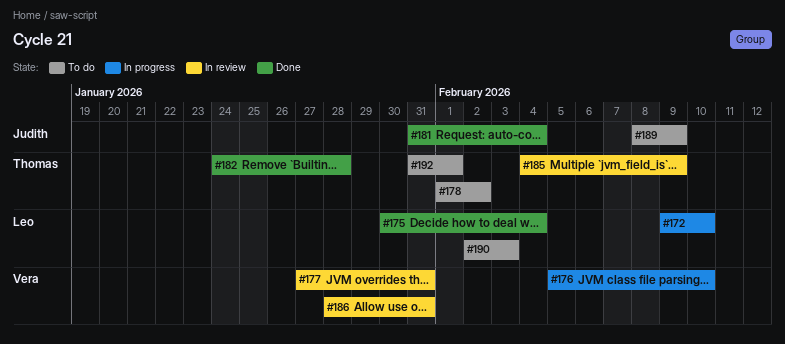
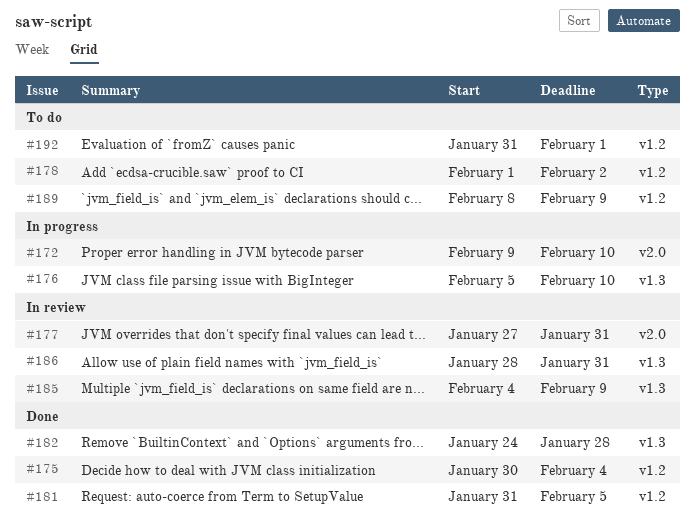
#181, due: Feb 4 -> Feb 5
#190: present -> none

